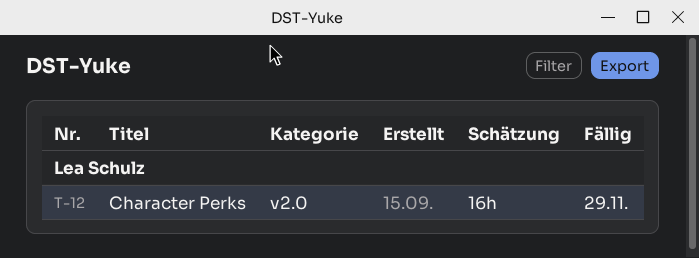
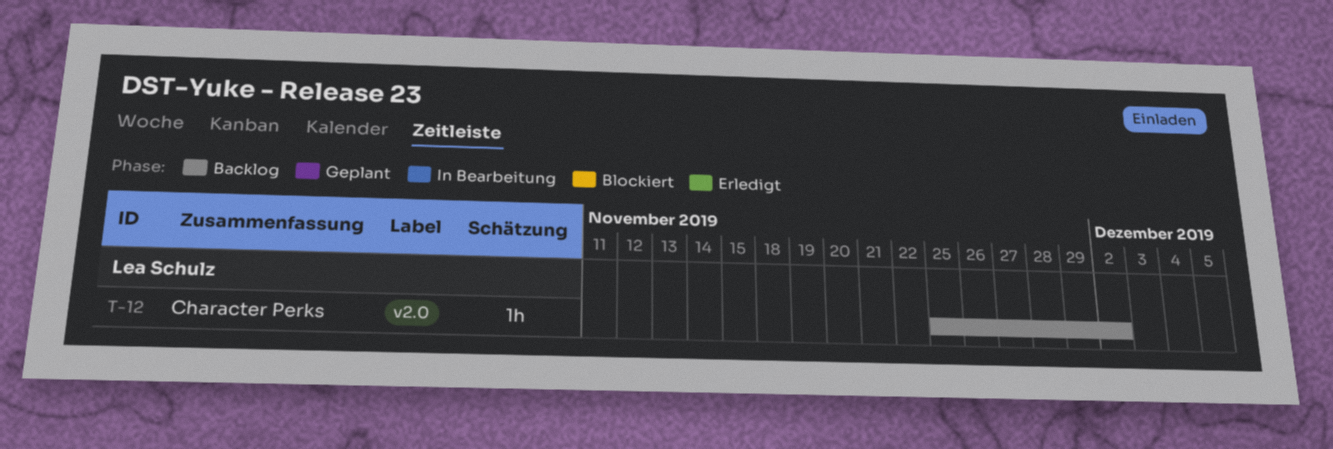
T-12, estimate: 16h -> 1h
T-12, due: Nov 29 -> Dec 2

